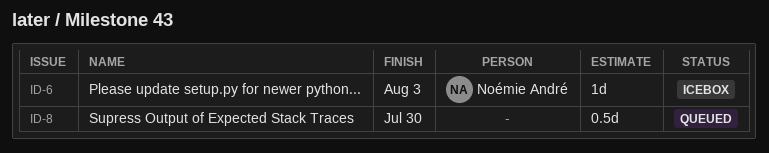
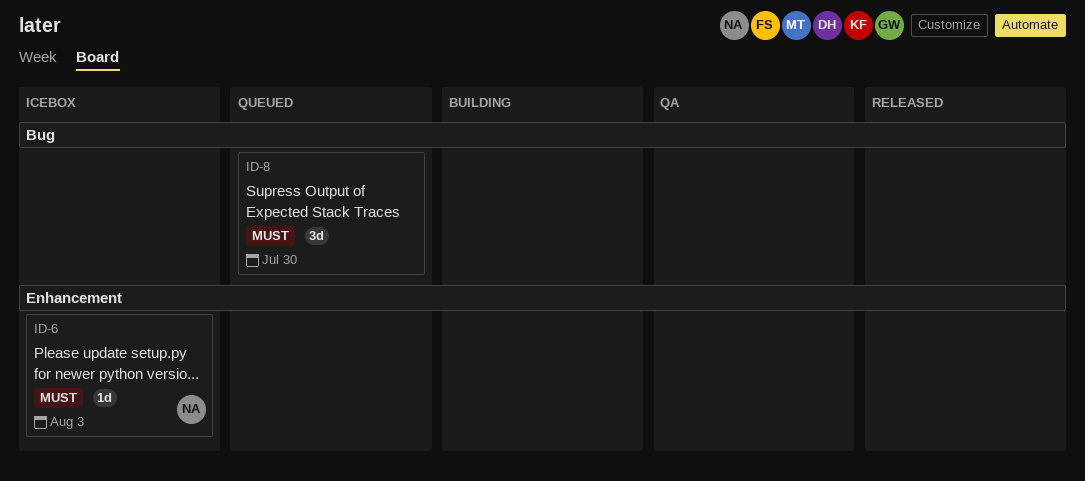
ID-8, estimate: 0.5d -> 3d

